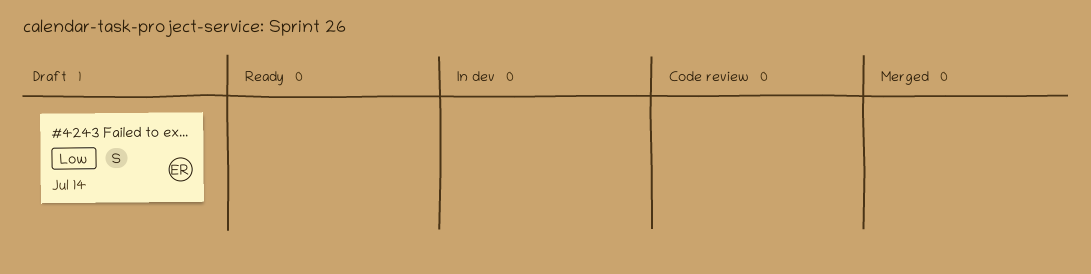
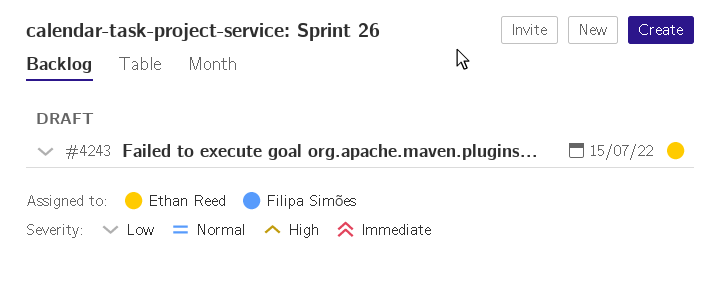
#4243, due: Jul 14 -> Jul 15

